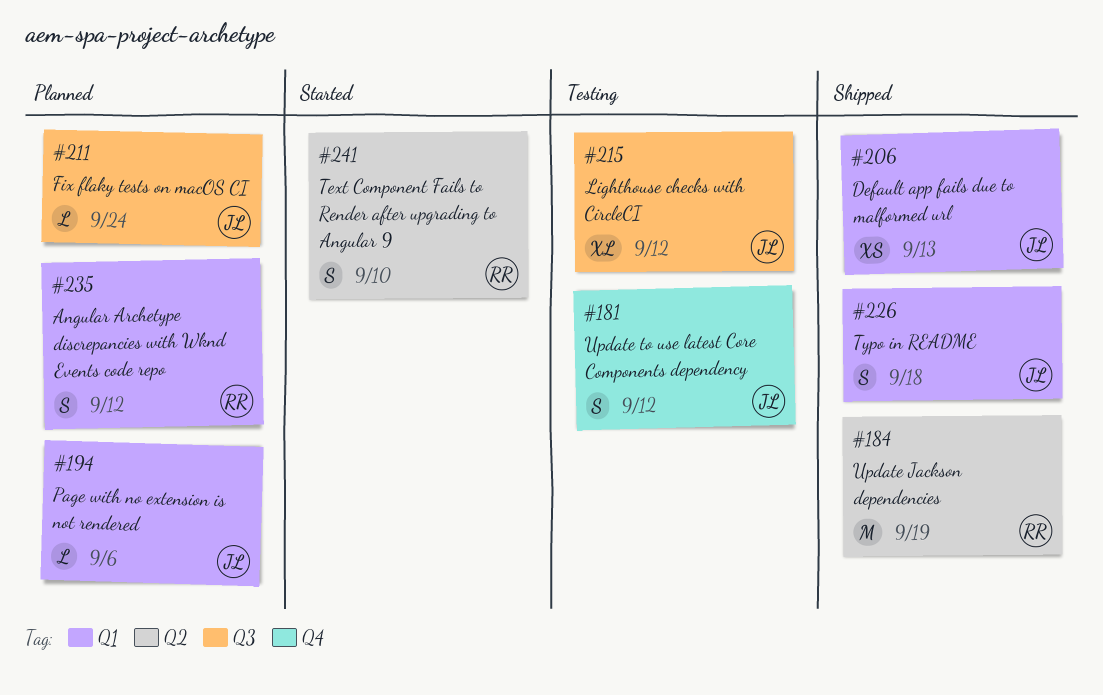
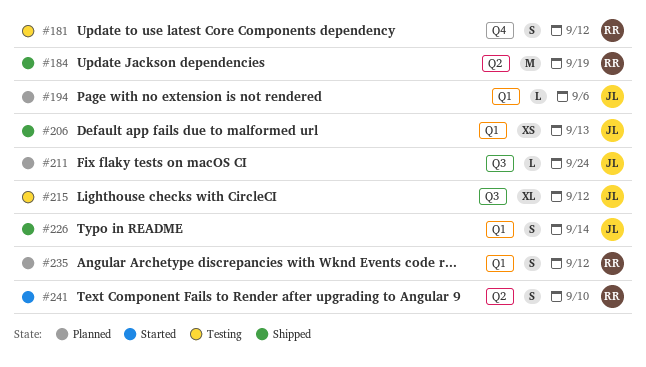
#181, owner: JL -> RR
#226, due: Sep 18 -> Sep 14

